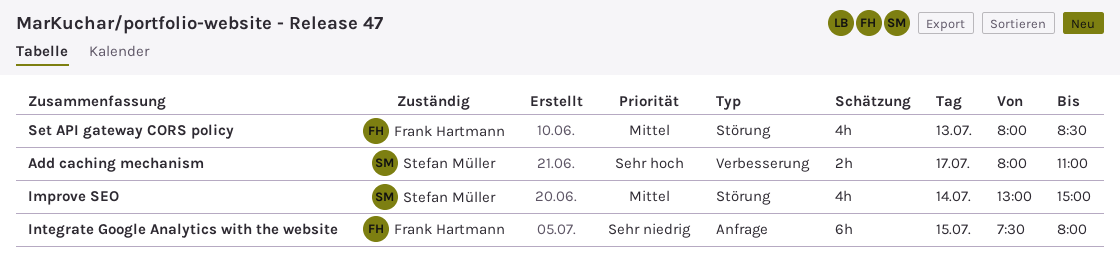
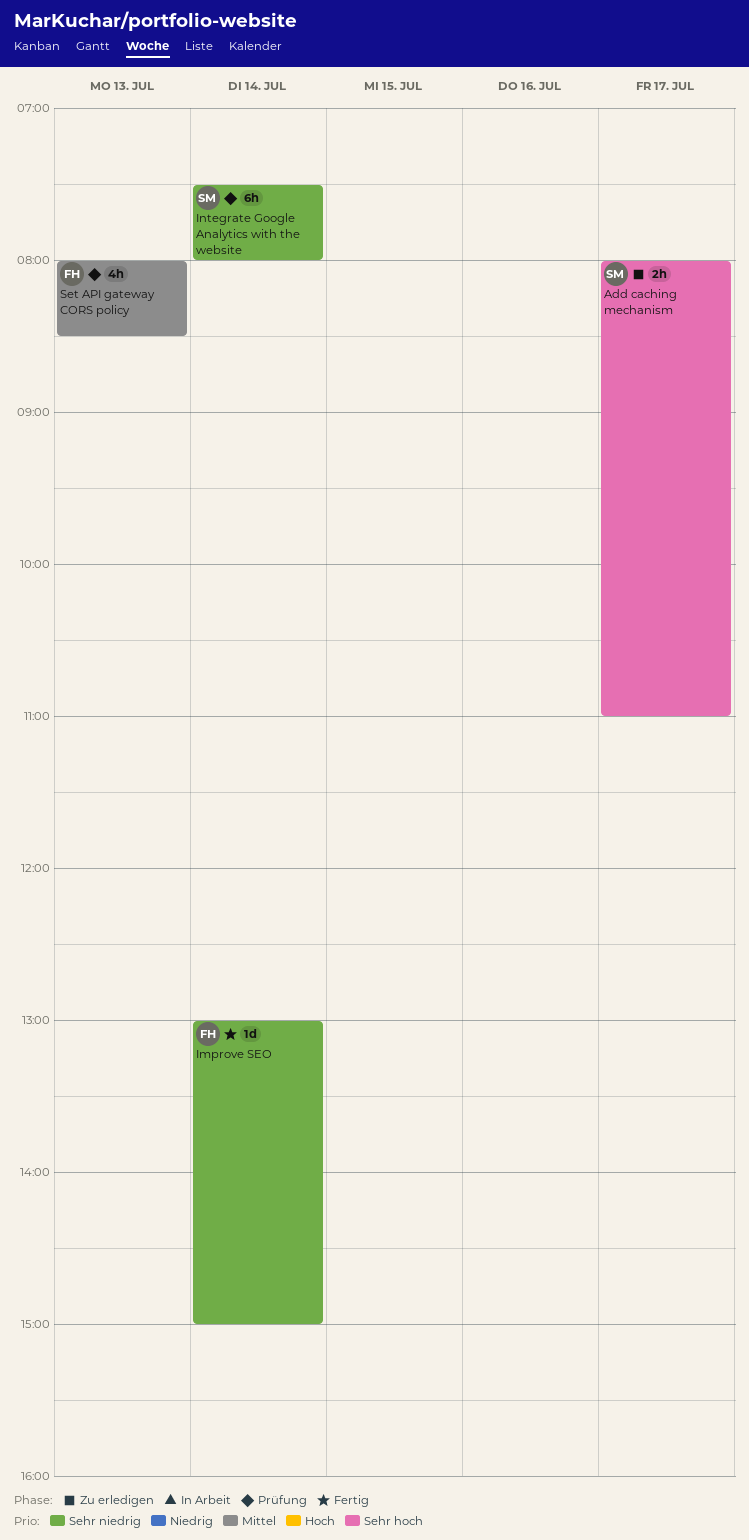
Improve SEO, owner: Stefan Müller -> Frank Hartmann
Improve SEO, priority: Mittel -> Sehr niedrig
Improve SEO, estimate: 4h -> 1d
Integrate Google Analytics with the website, owner: Frank Hartmann -> Stefan Müller
Integrate Google Analytics with the website, day: Jul 15 -> Jul 14

